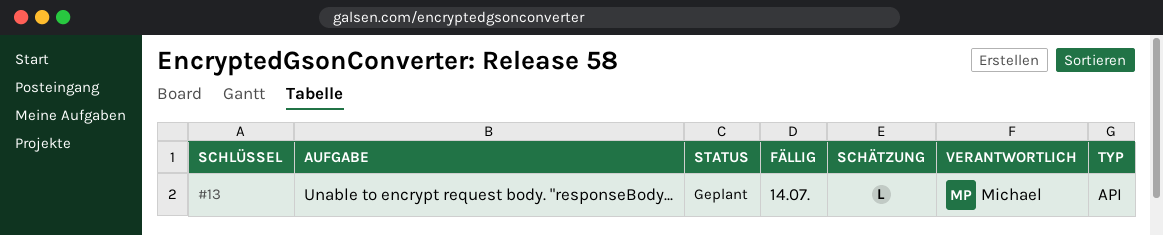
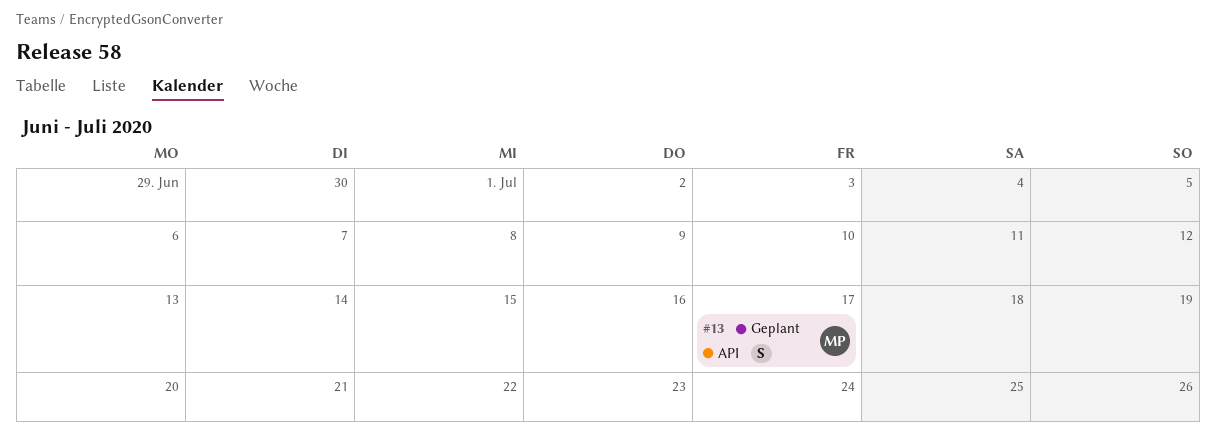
#13, estimate: L -> S
#13, due: Jul 14 -> Jul 17

